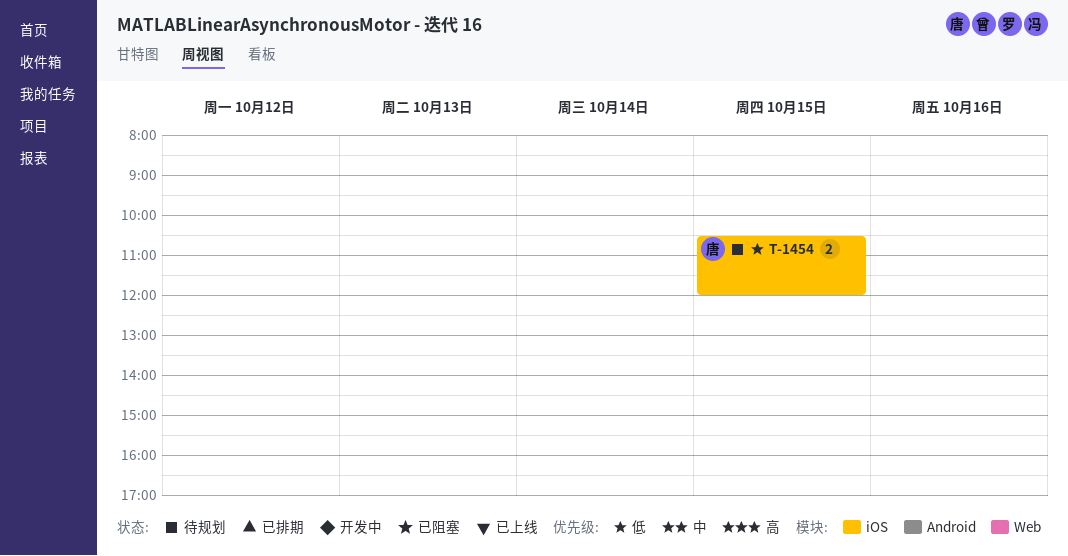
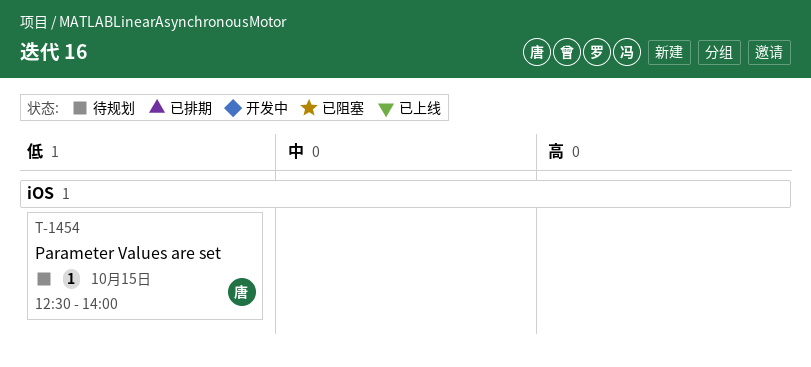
T-1454, estimate: 2 -> 1
T-1454, begins: 10:30 -> 12:30
T-1454, ends: 12:00 -> 14:00

